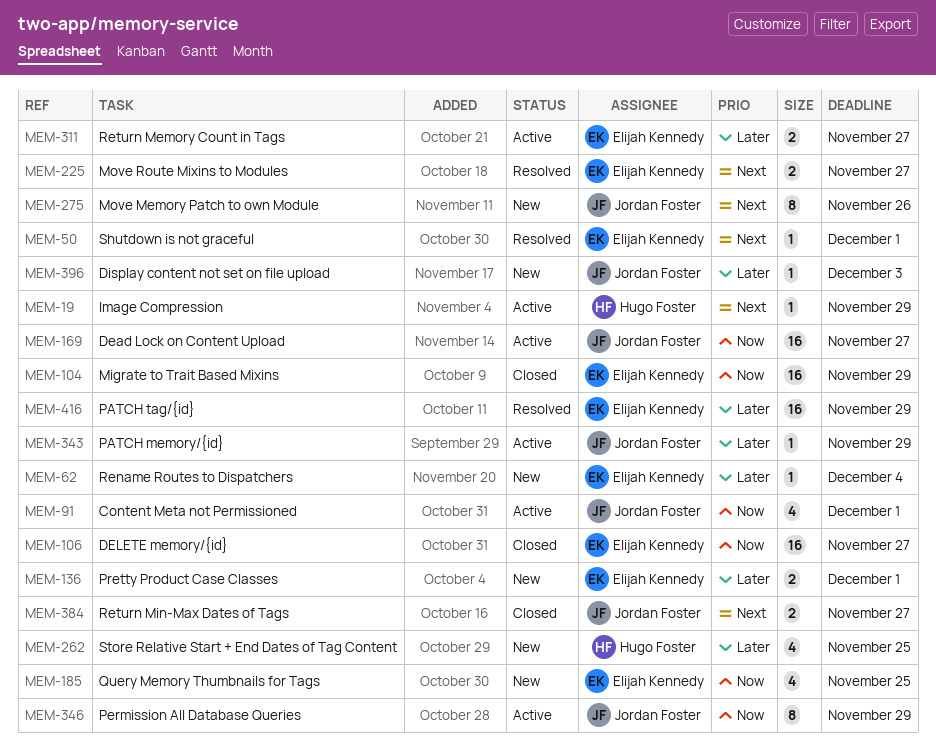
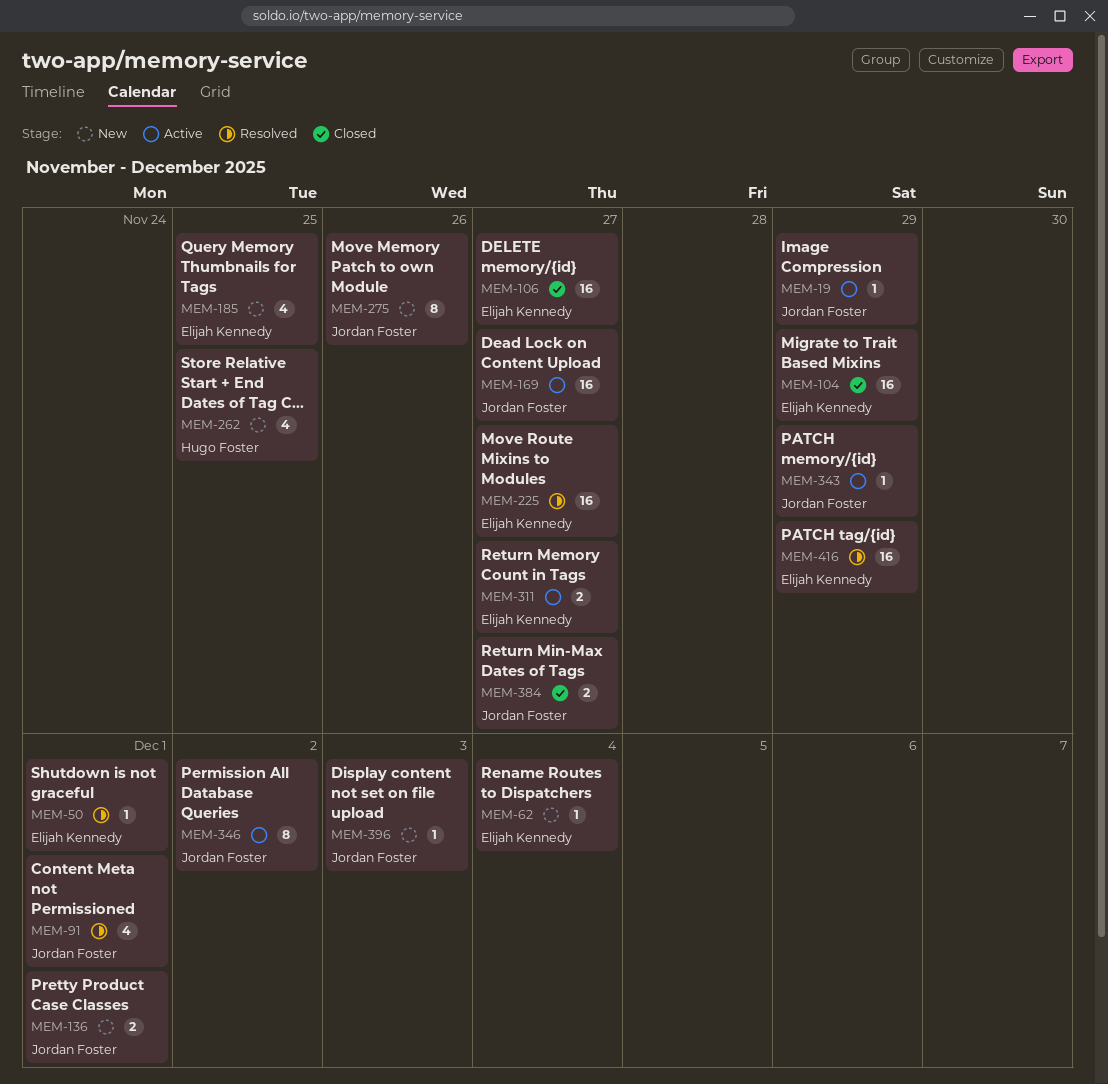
MEM-19, owner: Hugo Foster -> Jordan Foster
MEM-91, status: Active -> Resolved
MEM-136, owner: Elijah Kennedy -> Jordan Foster
MEM-225, estimate: 2 -> 16
MEM-346, due: Nov 29 -> Dec 2

